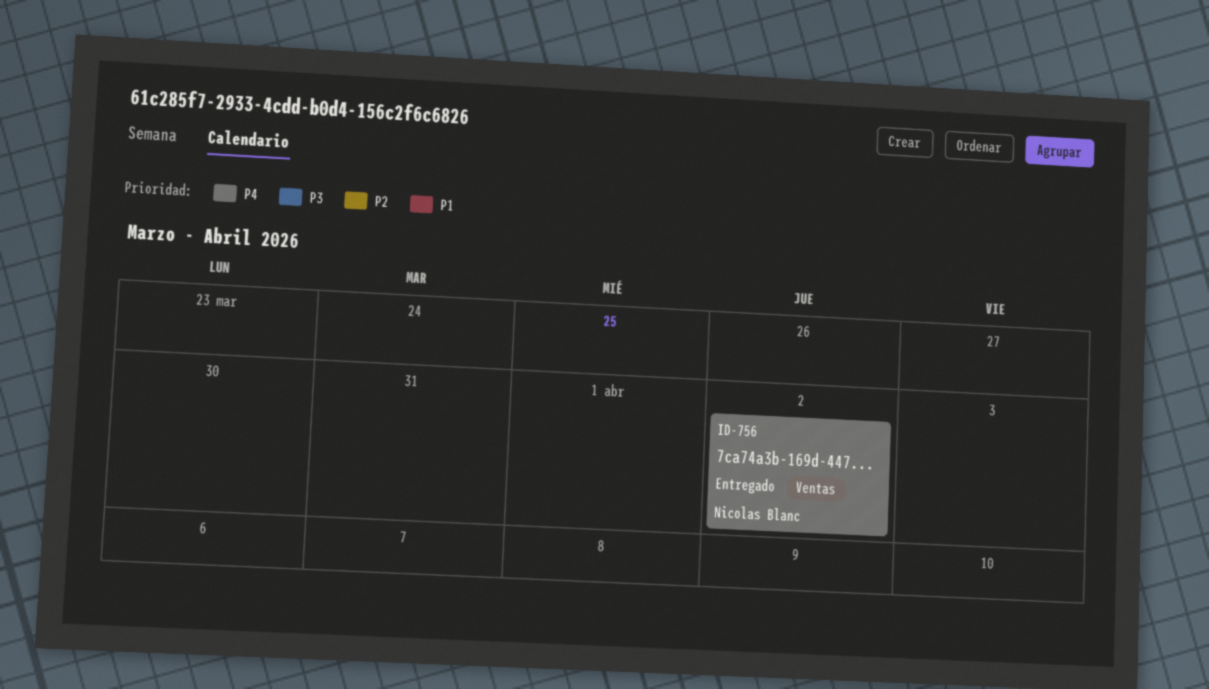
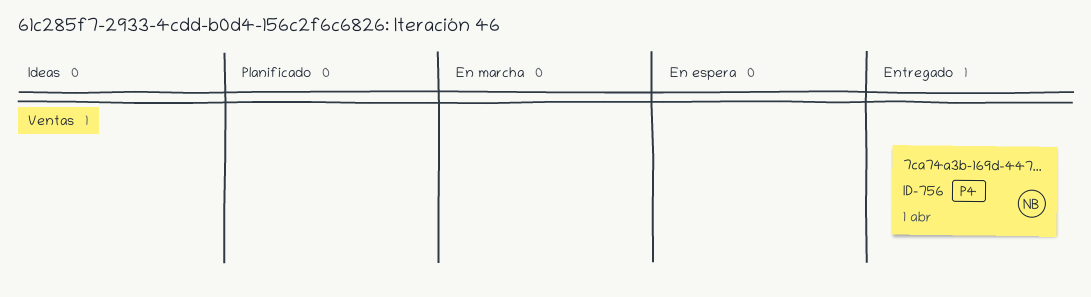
ID-756, due: Apr 2 -> Apr 1

